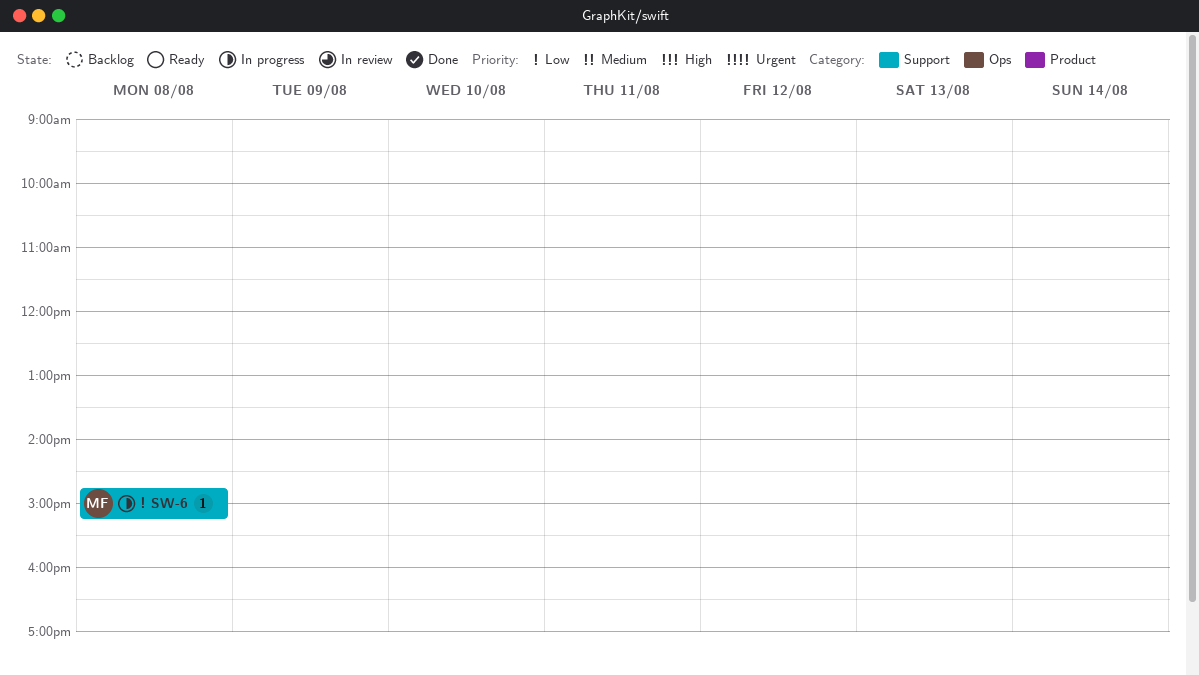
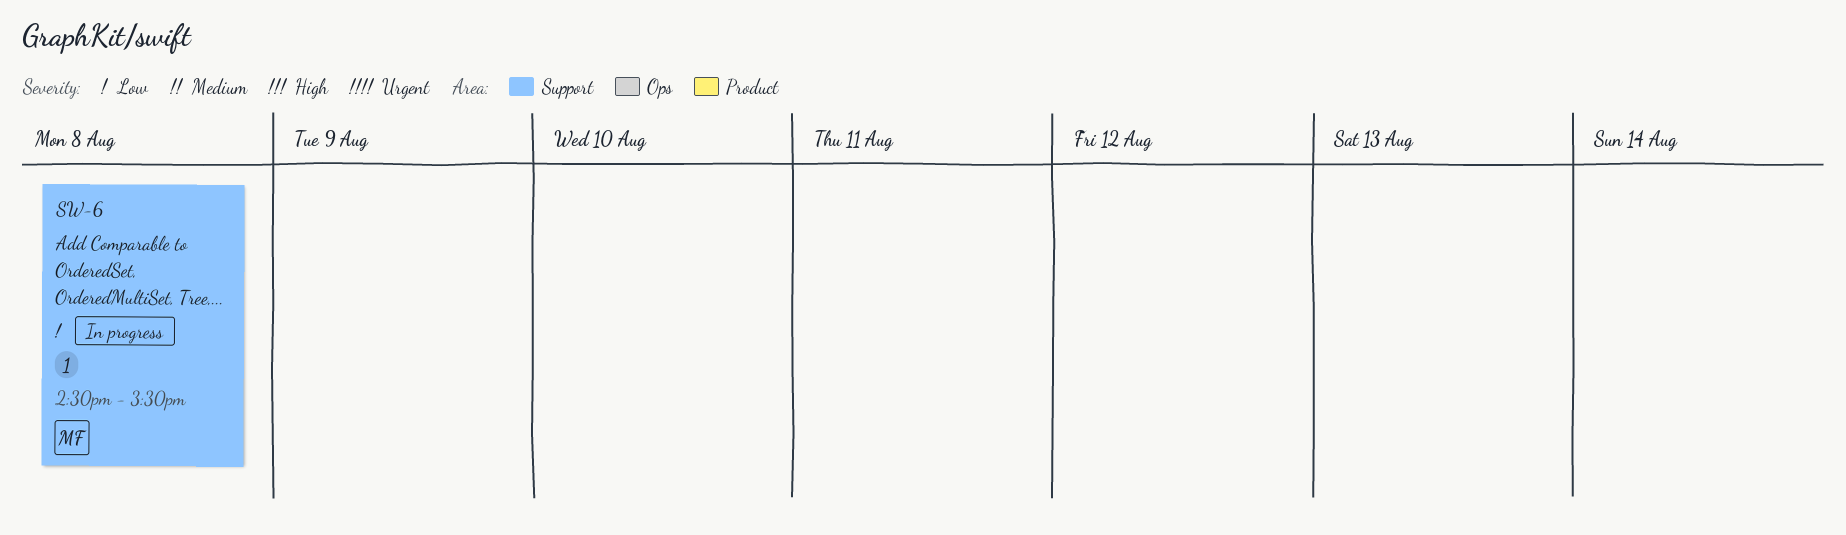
SW-6, begins: 14:45 -> 14:30
SW-6, ends: 15:15 -> 15:30

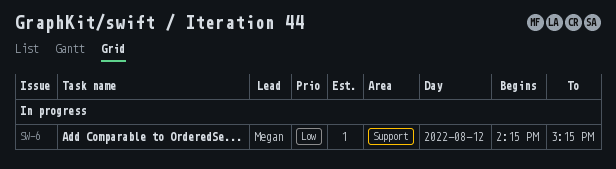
SW-6, day: Aug 8 -> Aug 12
SW-6, begins: 14:30 -> 14:15
SW-6, ends: 15:30 -> 15:15

